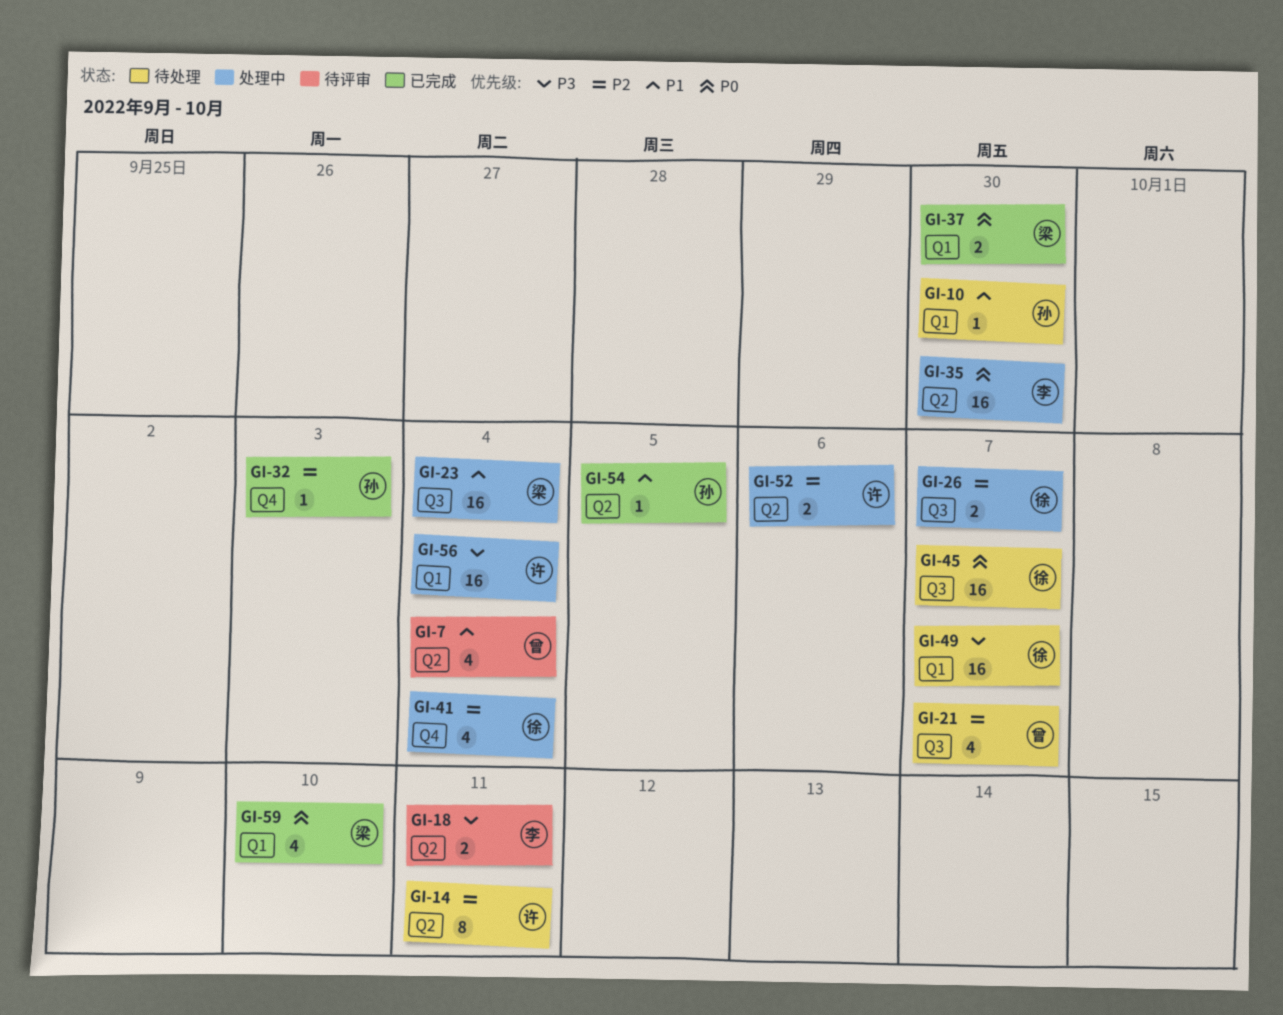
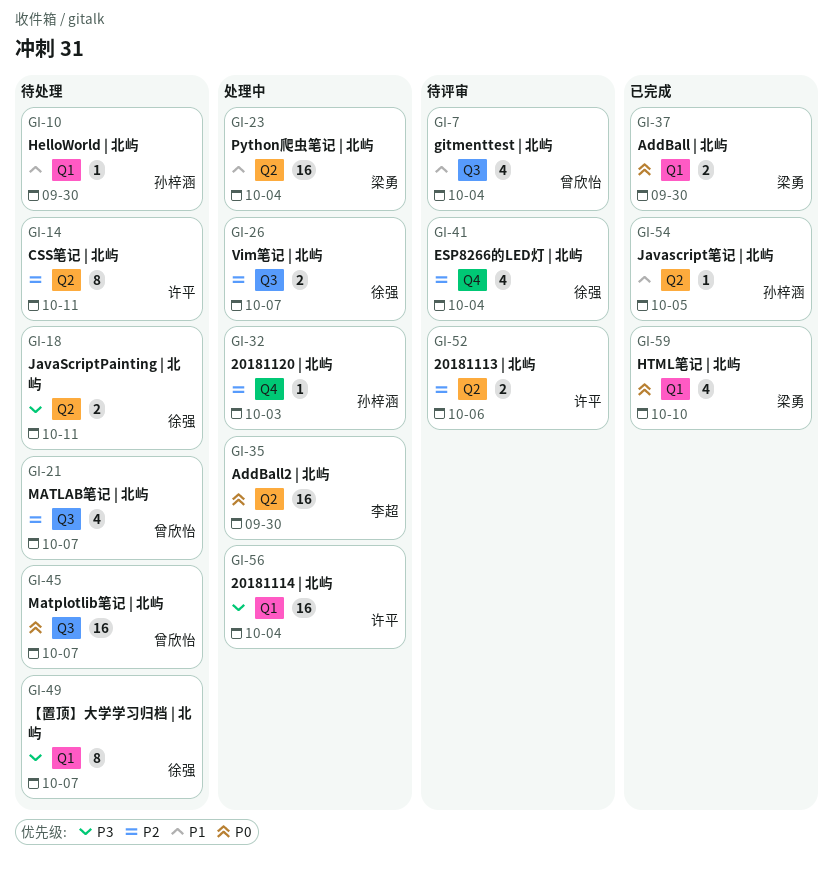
GI-7, label: Q2 -> Q3
GI-18, status: 待评审 -> 待处理
GI-18, owner: 李超 -> 徐强
GI-23, label: Q3 -> Q2
GI-32, status: 已完成 -> 处理中
GI-41, status: 处理中 -> 待评审
GI-45, owner: 徐强 -> 曾欣怡
GI-49, estimate: 16 -> 8
GI-52, status: 处理中 -> 待评审

